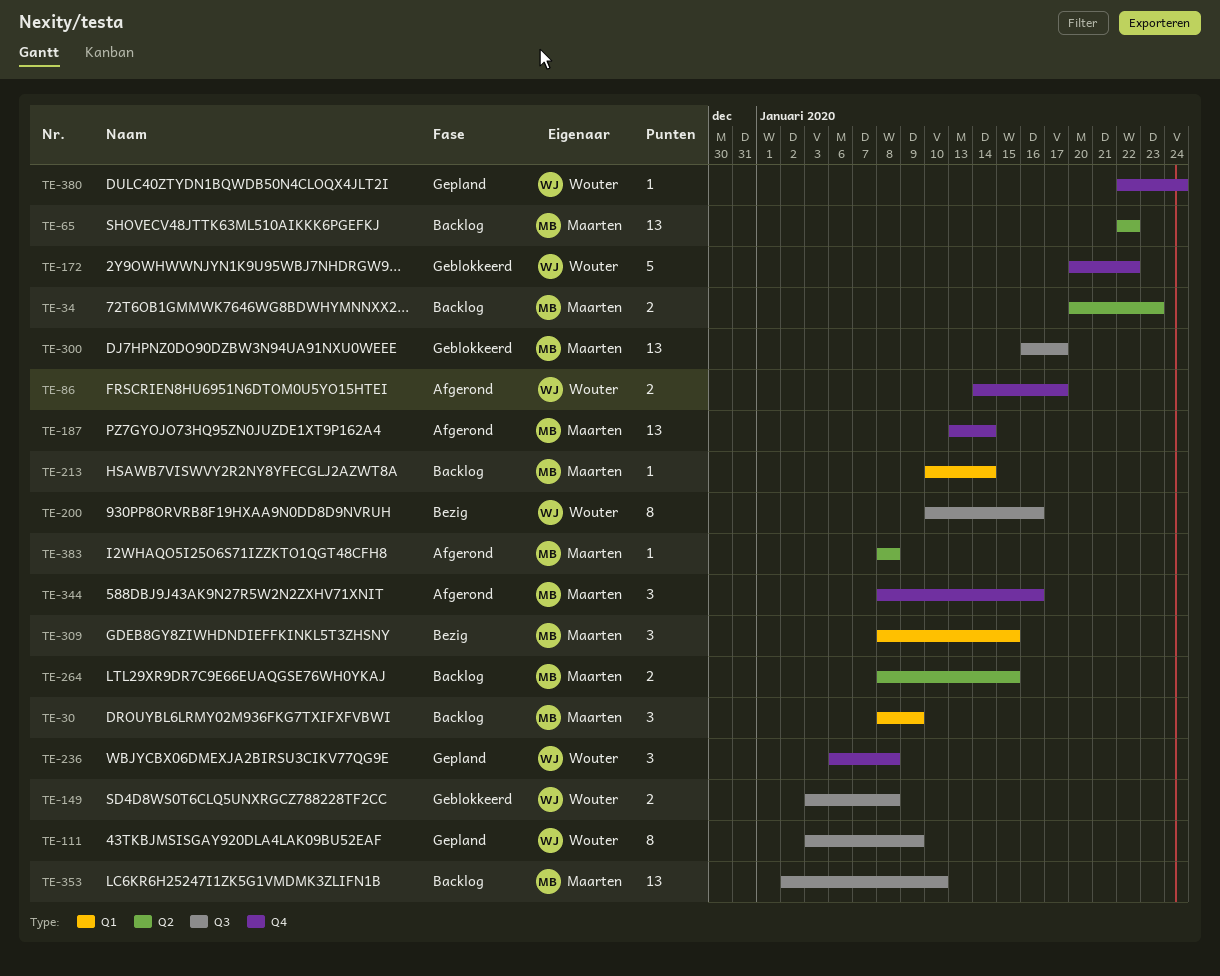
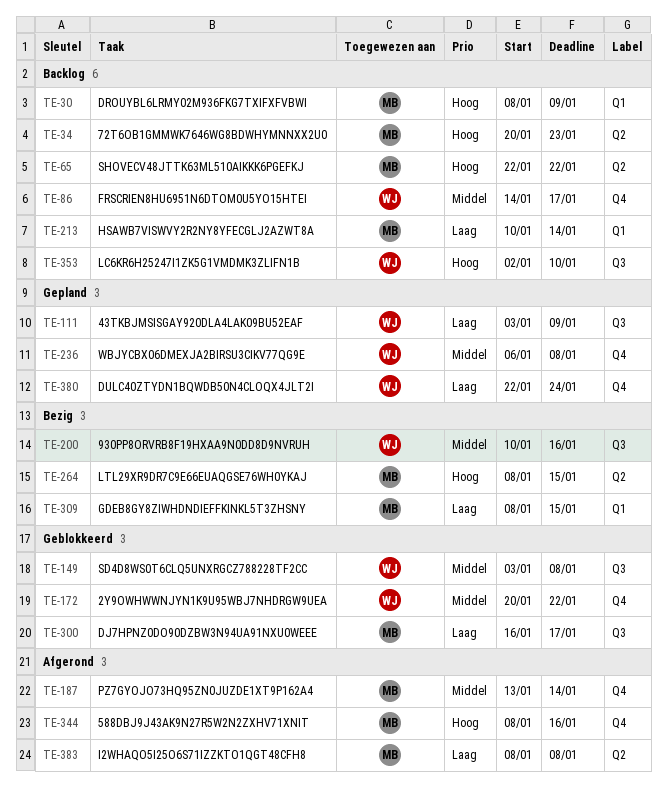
TE-86, status: Afgerond -> Backlog
TE-264, status: Backlog -> Bezig
TE-353, owner: Maarten -> Wouter

